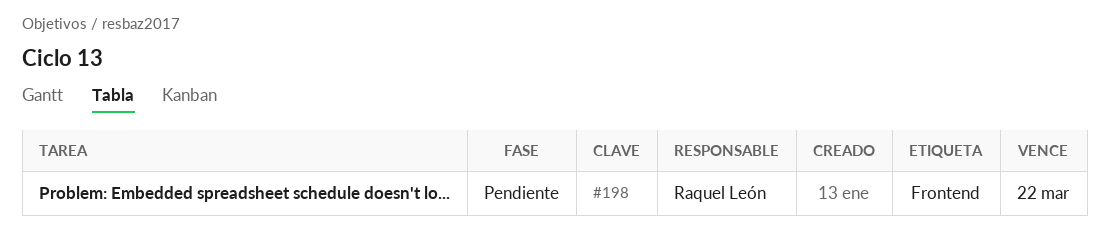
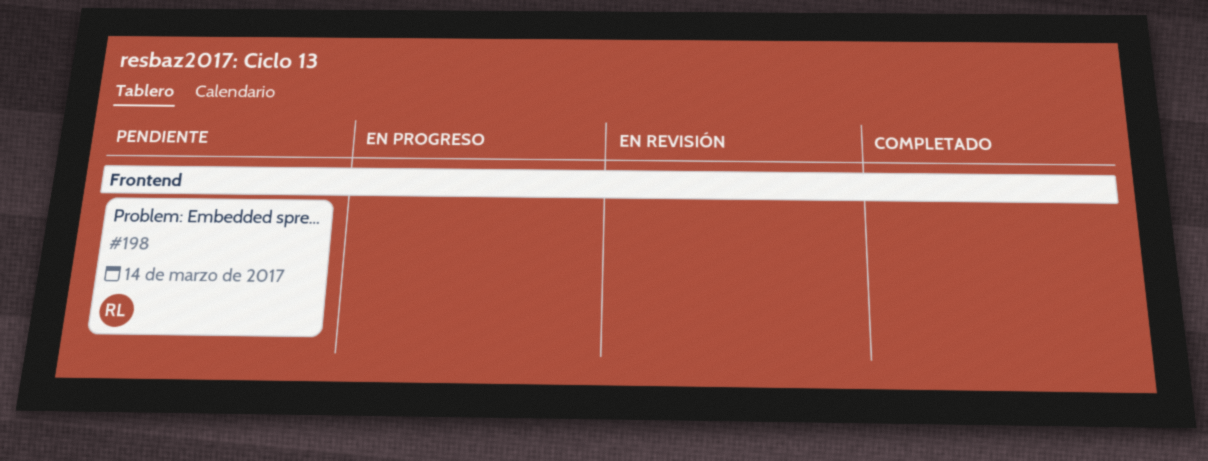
#198, due: Mar 22 -> Mar 14

